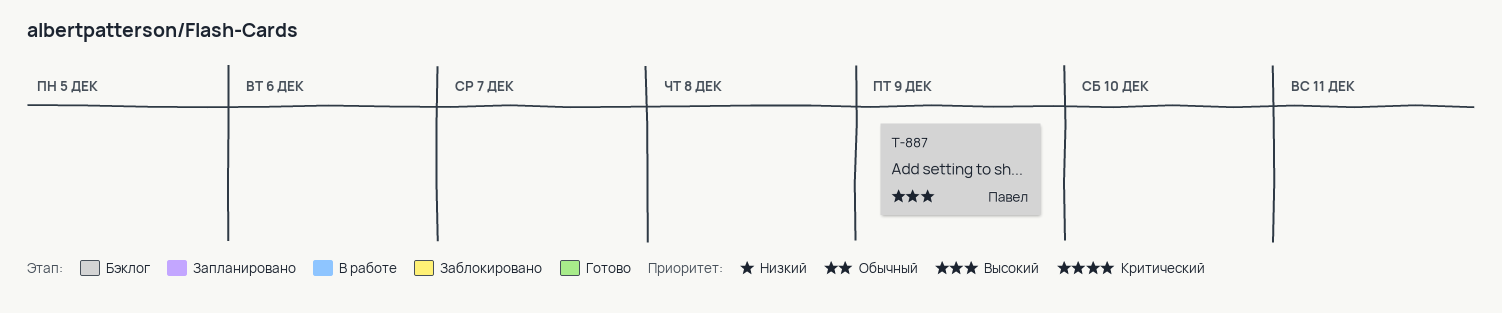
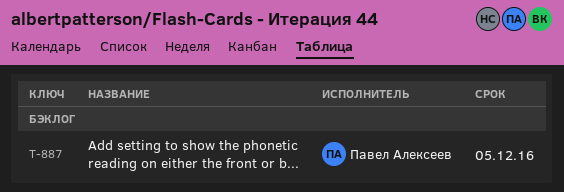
T-887, due: Dec 9 -> Dec 5

